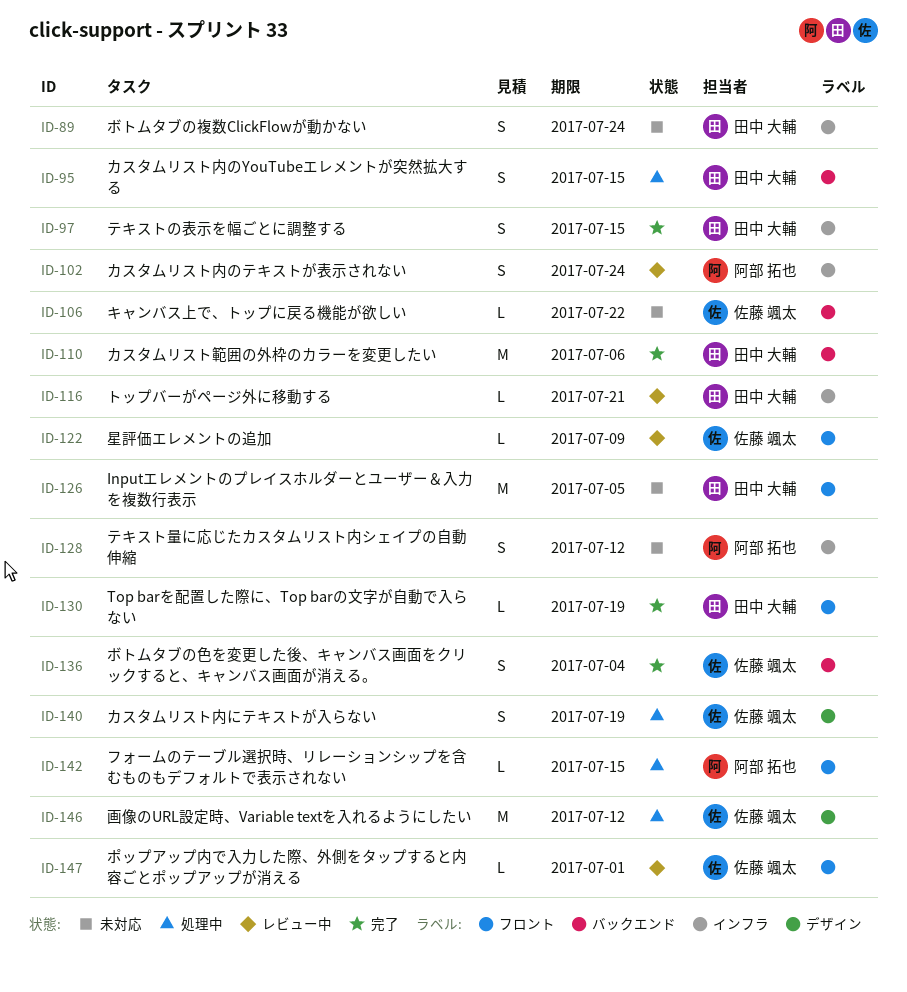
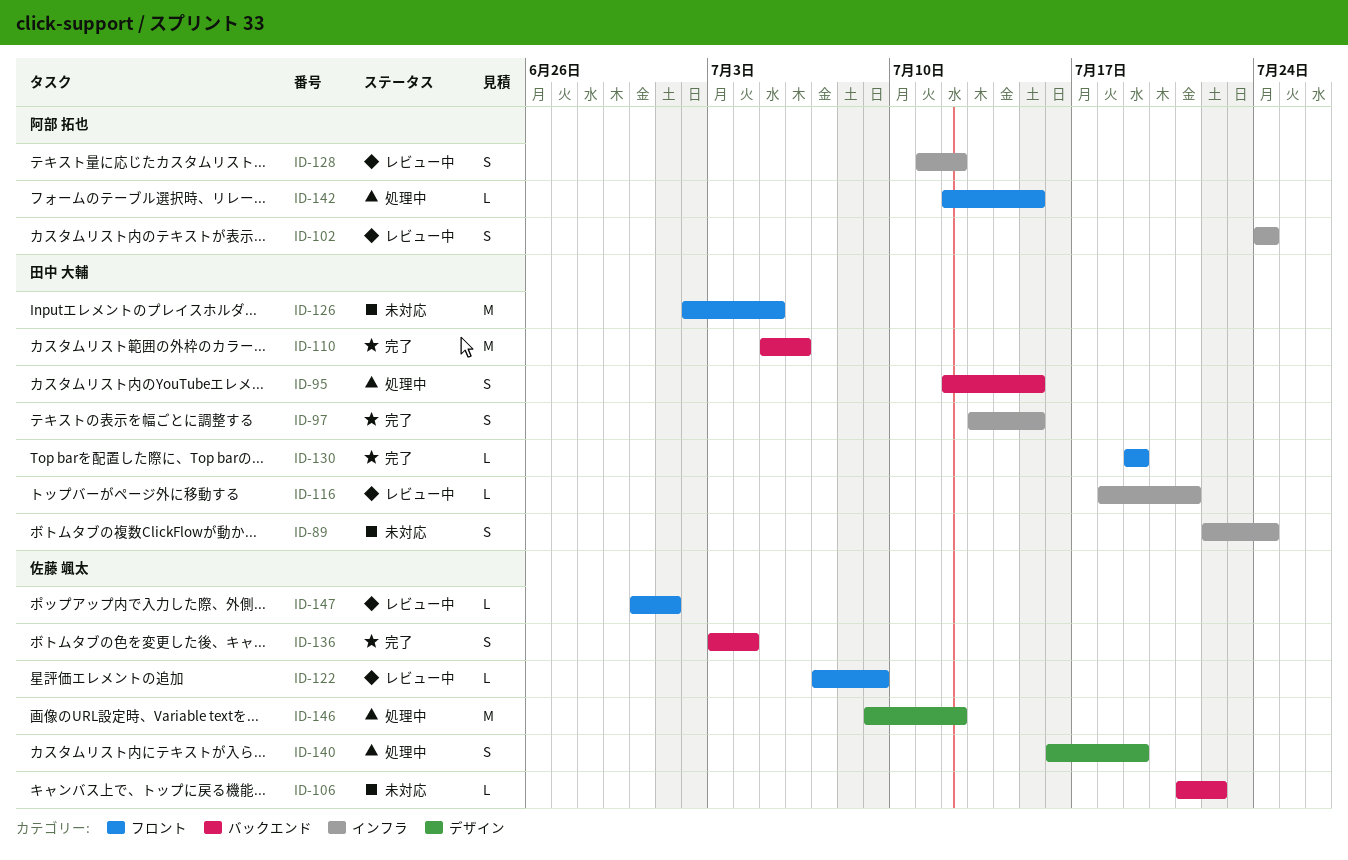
ID-128, status: 未対応 -> レビュー中

